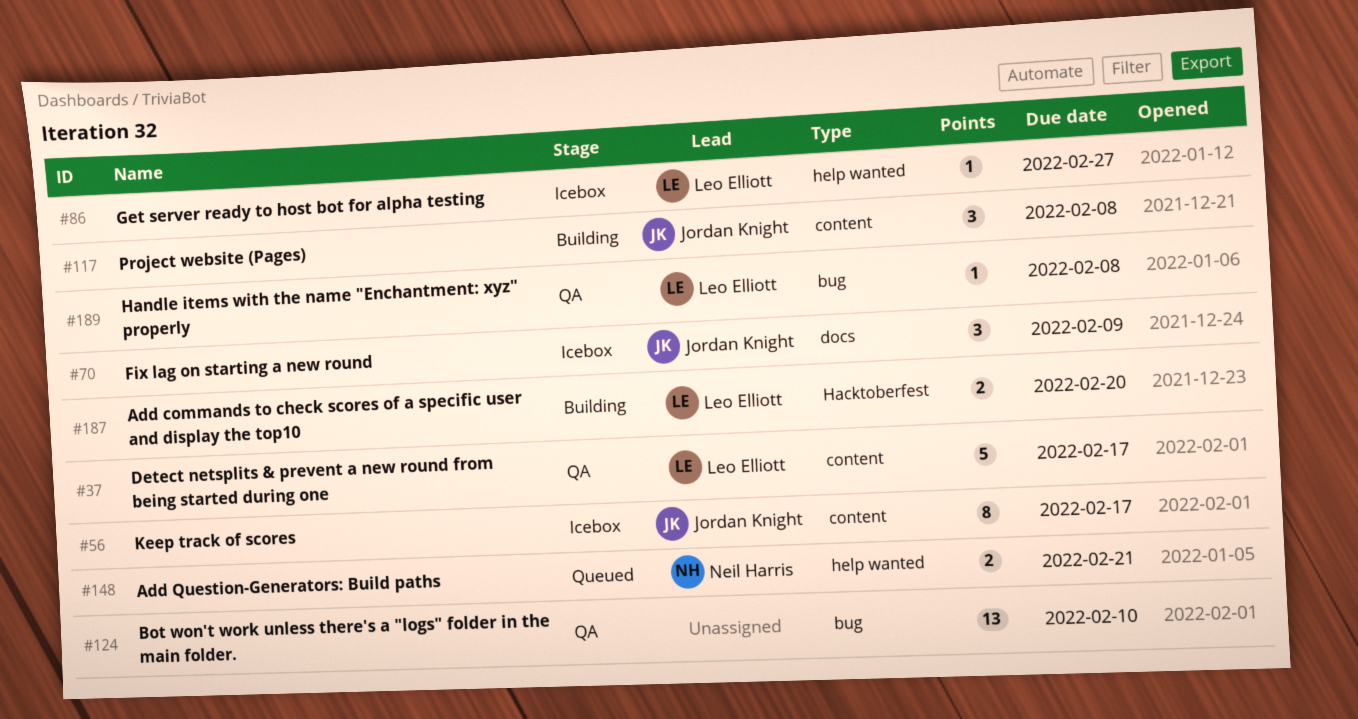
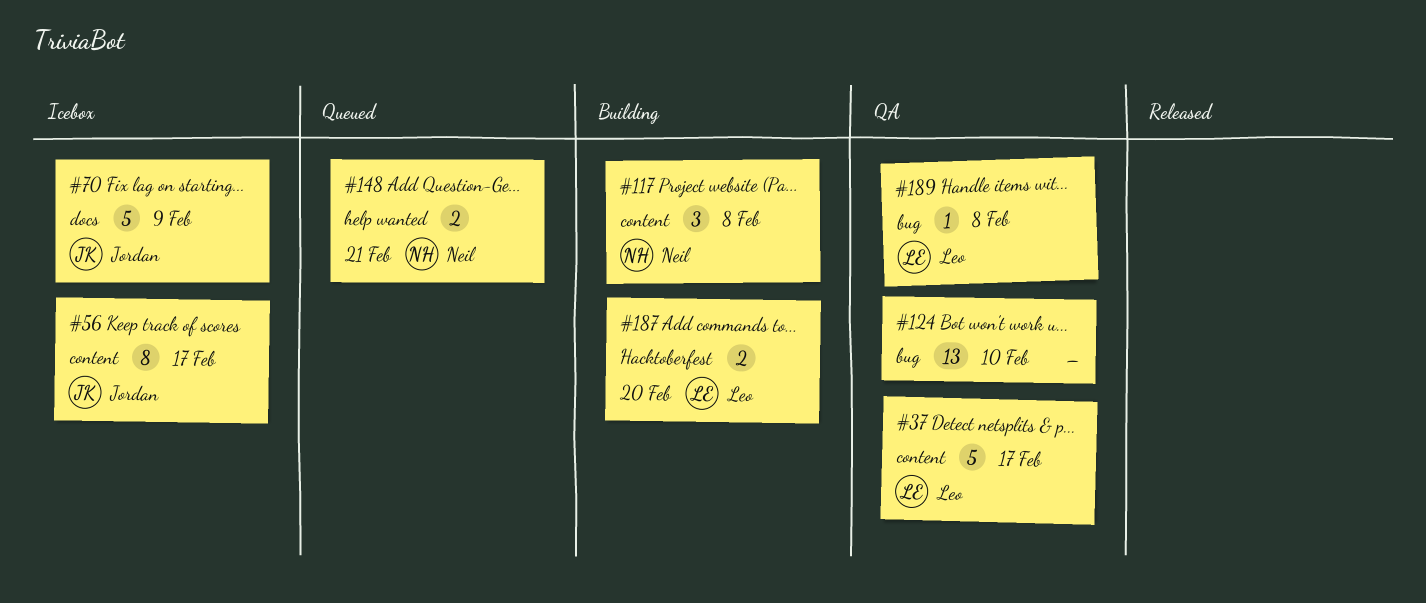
#70, estimate: 3 -> 5
#86: present -> none
#117, owner: Jordan Knight -> Neil Harris

